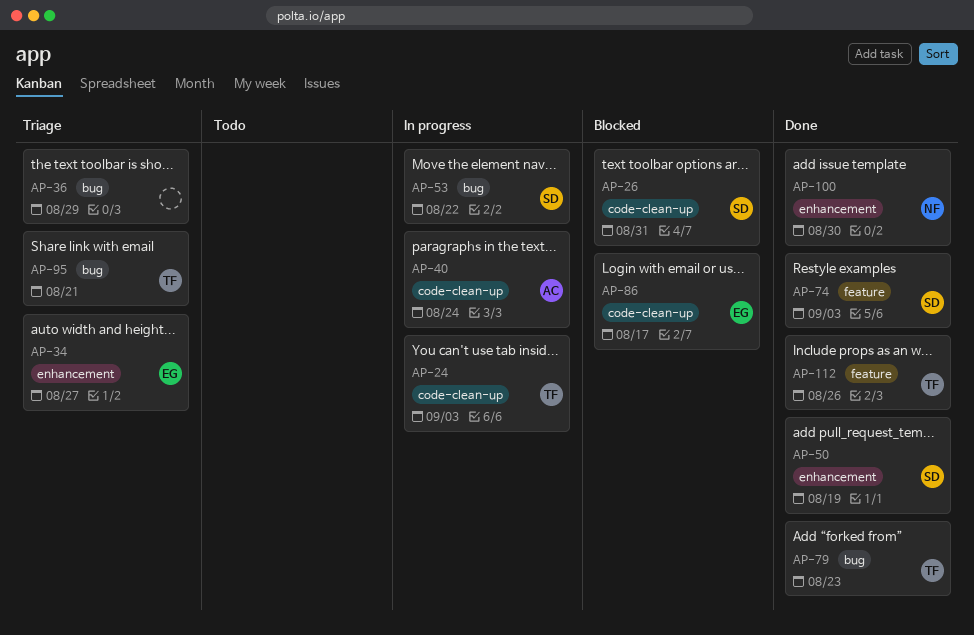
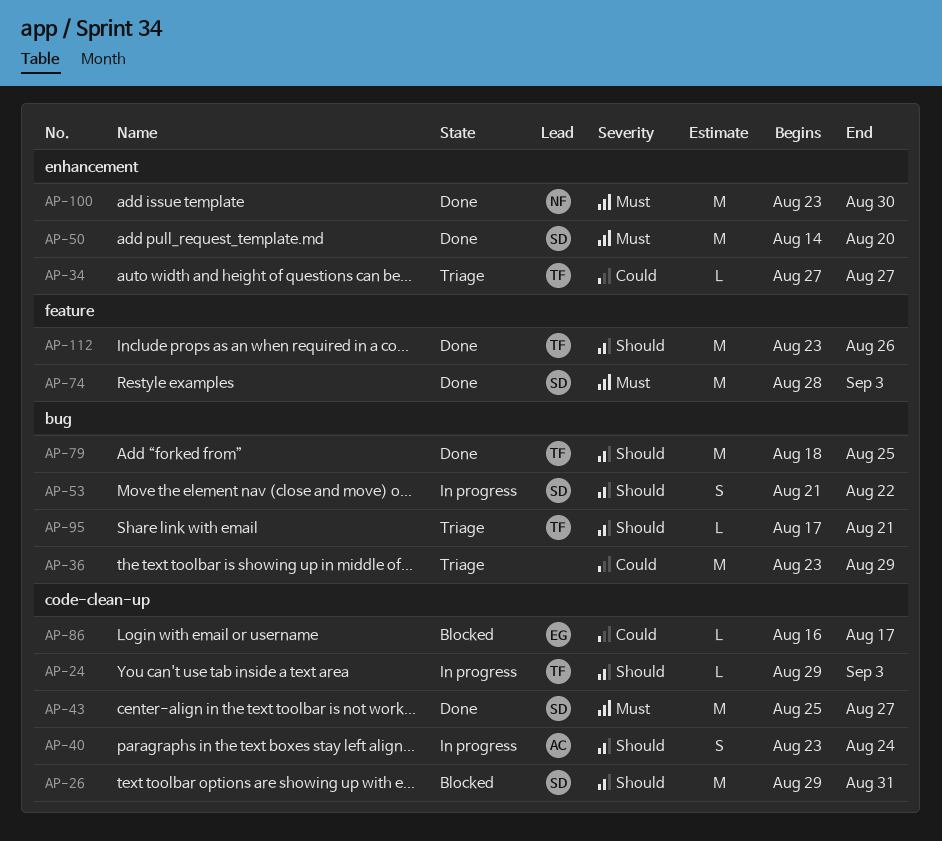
AP-34, owner: EG -> TF
AP-43: none -> present
AP-50, due: Aug 19 -> Aug 20
AP-79, due: Aug 23 -> Aug 25

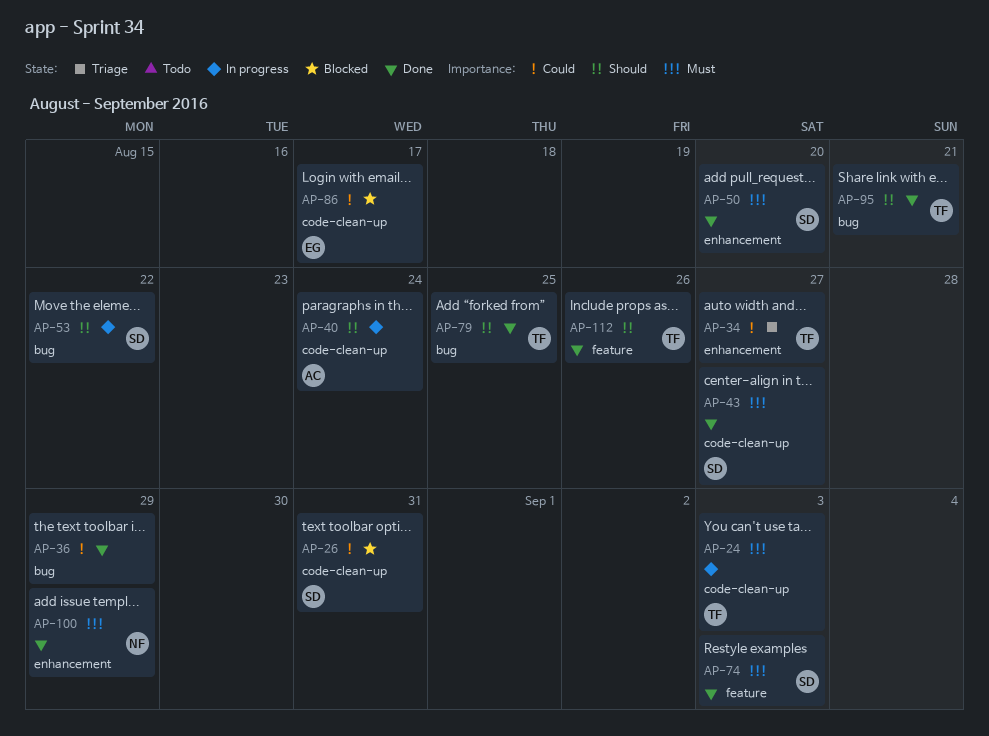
AP-24, priority: Should -> Must
AP-26, priority: Should -> Could
AP-36, status: Triage -> Done
AP-95, status: Triage -> Done
AP-100, due: Aug 30 -> Aug 29

